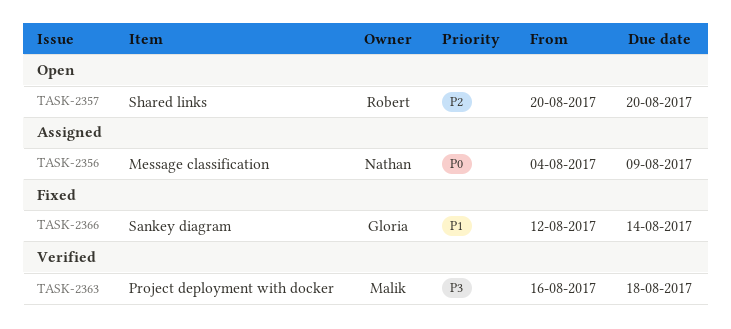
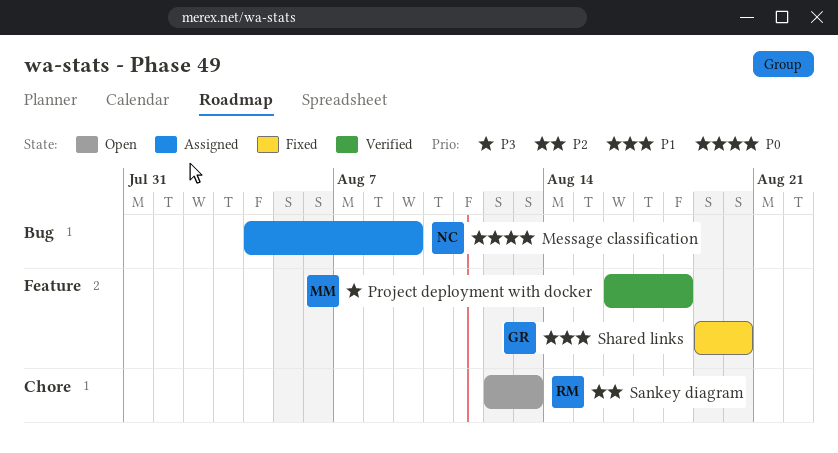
Sankey diagram, status: Fixed -> Open
Sankey diagram, owner: Gloria -> Robert
Sankey diagram, priority: P1 -> P2
Sankey diagram, due: Aug 14 -> Aug 13
Shared links, status: Open -> Fixed
Shared links, owner: Robert -> Gloria
Shared links, priority: P2 -> P1
Shared links, start: Aug 20 -> Aug 19

